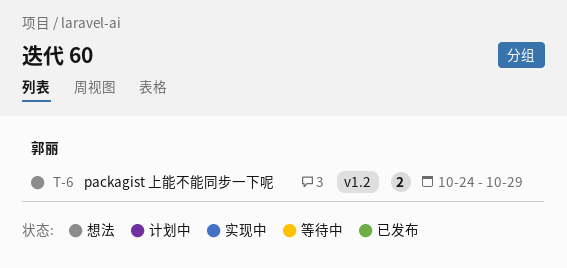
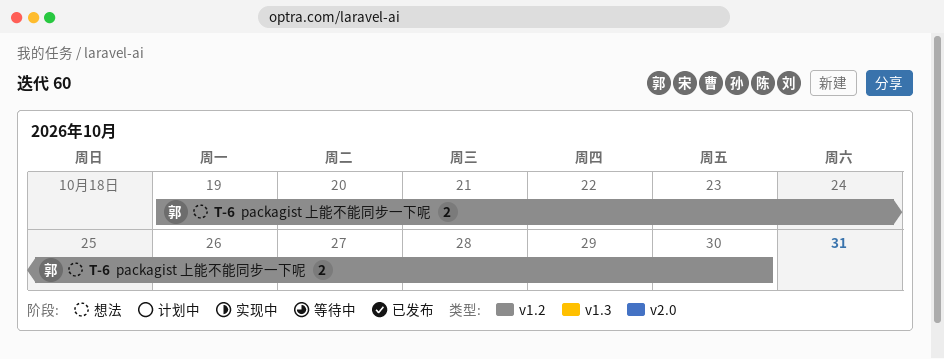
T-6, start: Oct 24 -> Oct 19
T-6, due: Oct 29 -> Oct 30

